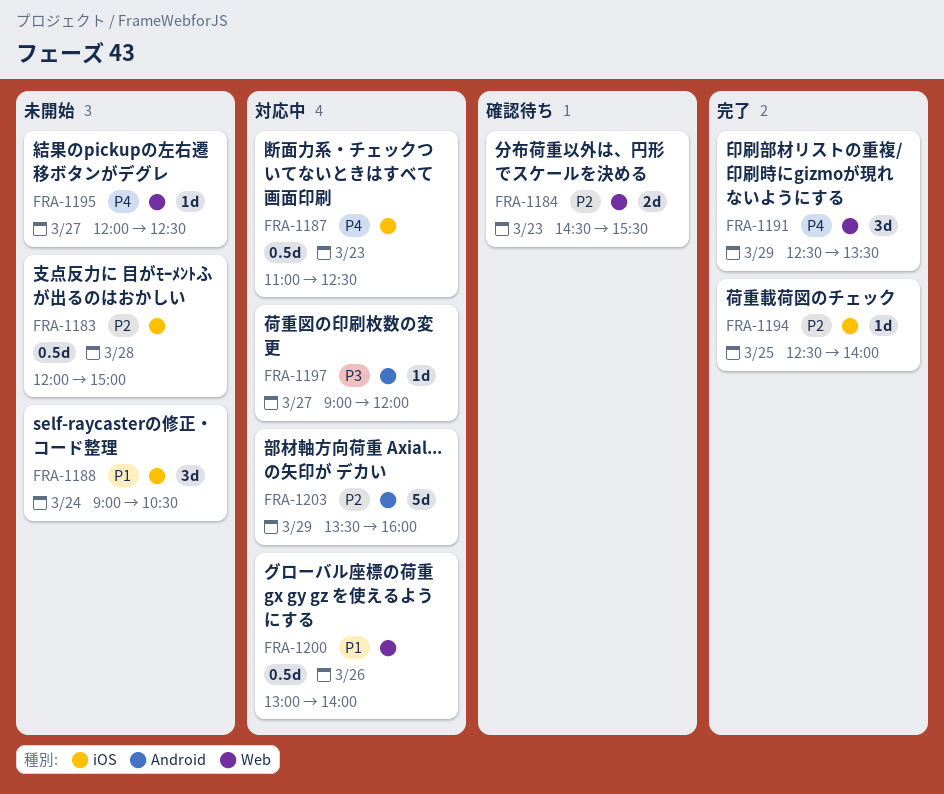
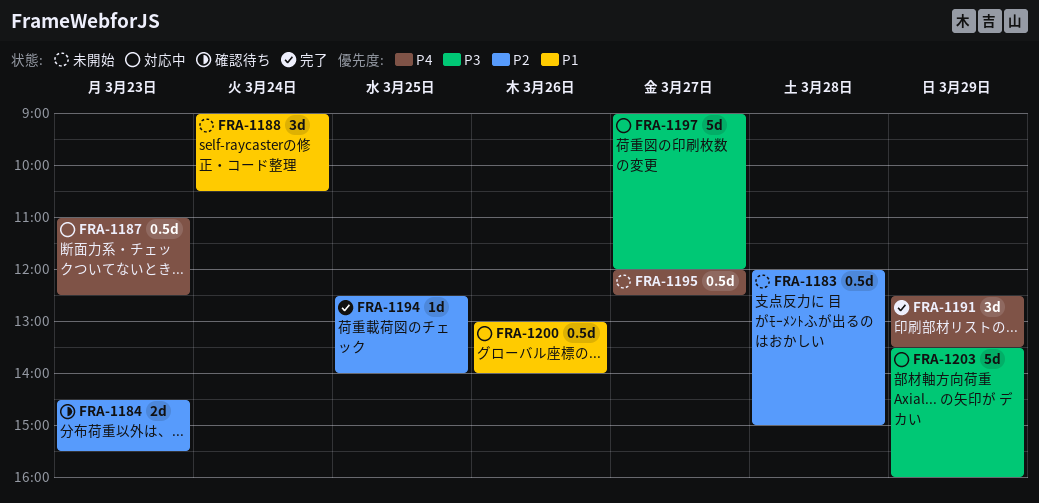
FRA-1195, estimate: 1d -> 0.5d
FRA-1197, estimate: 1d -> 5d
FRA-1203, priority: P2 -> P3

